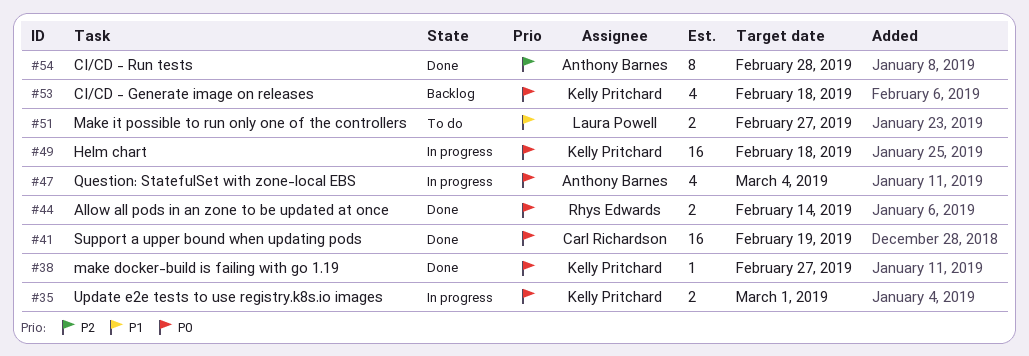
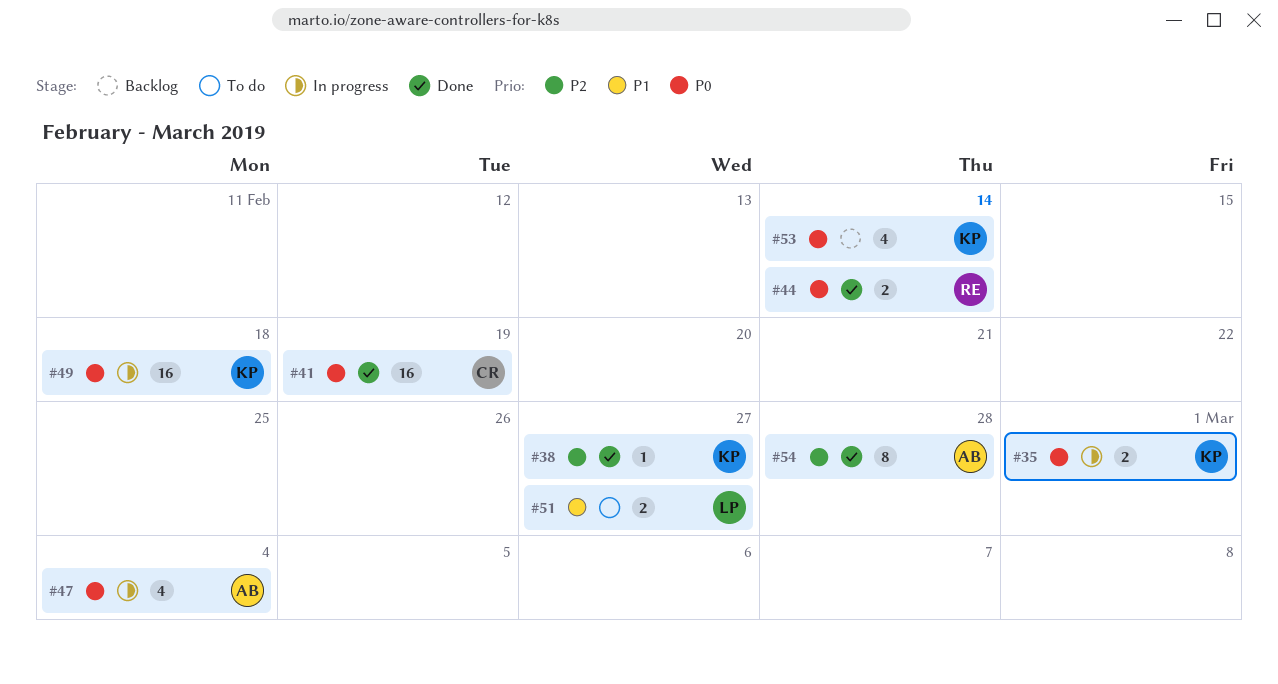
#38, priority: P0 -> P2
#53, due: Feb 18 -> Feb 14

